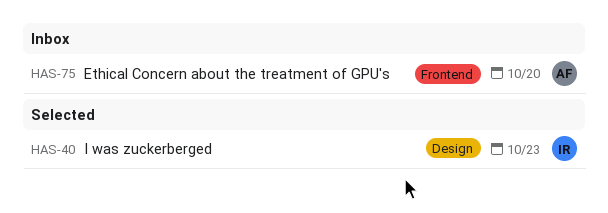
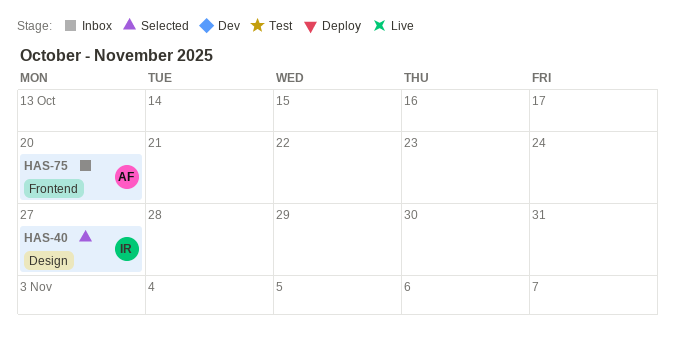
HAS-40, due: Oct 23 -> Oct 27

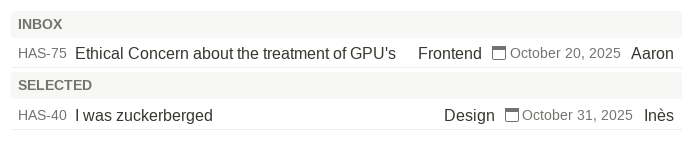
HAS-40, due: Oct 27 -> Oct 31

